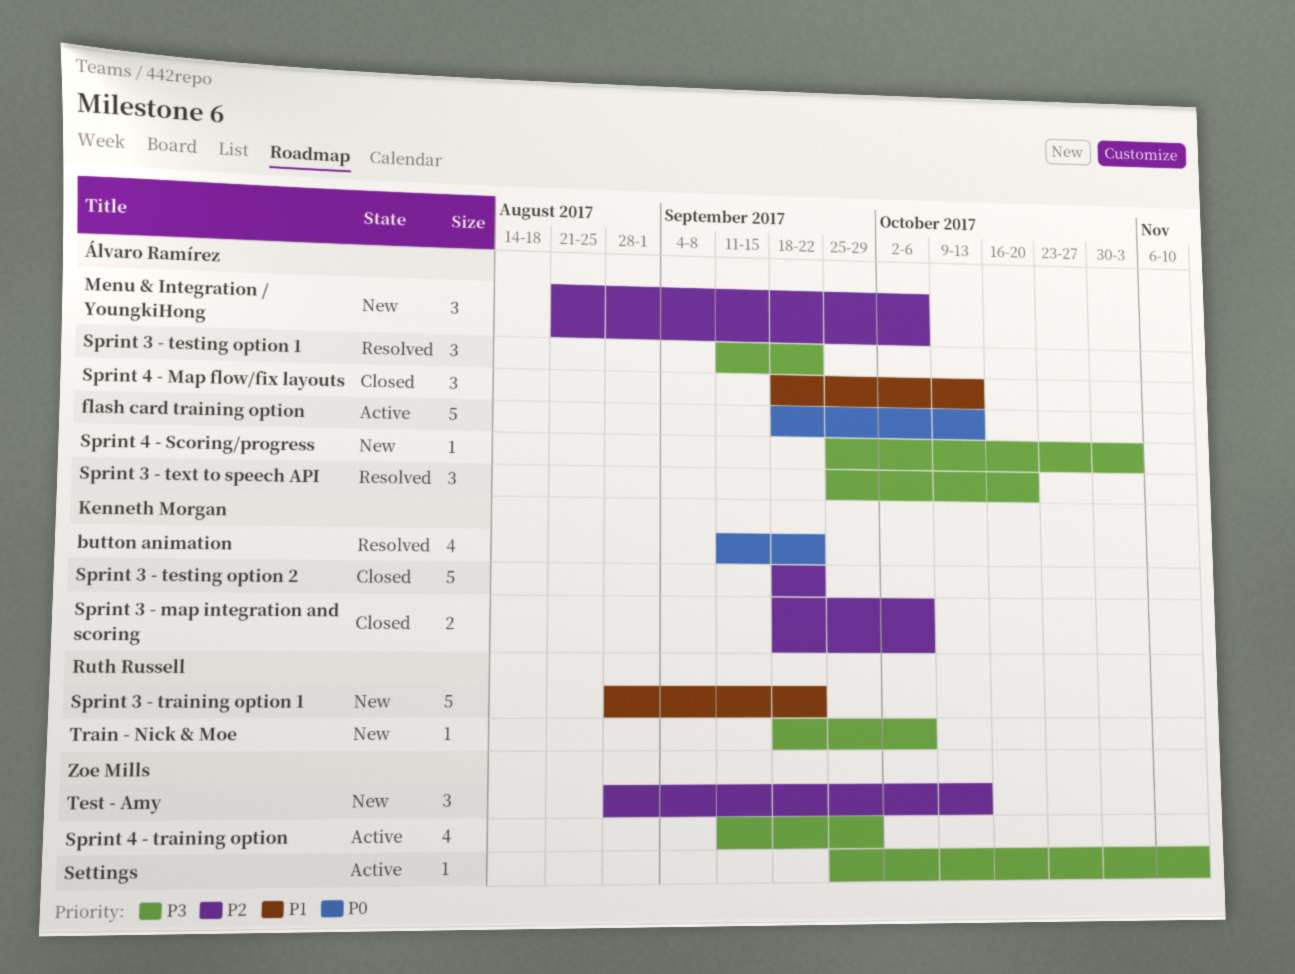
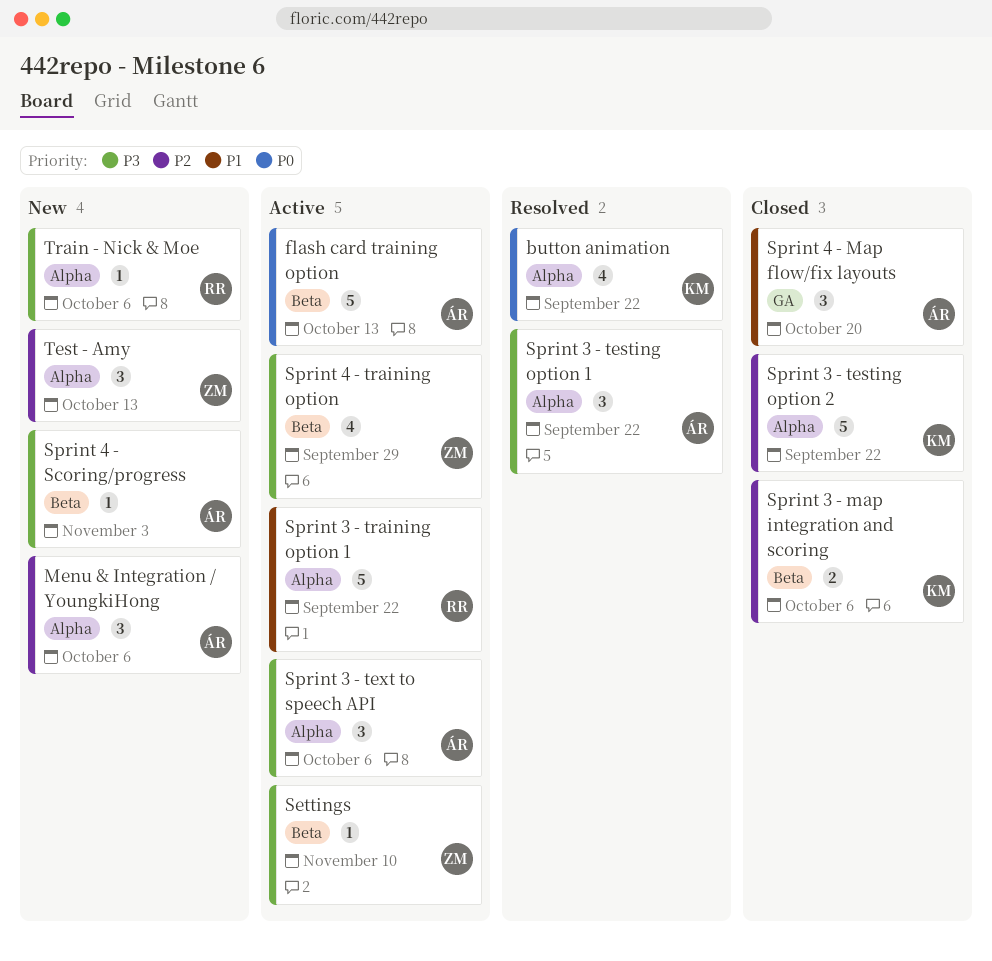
Sprint 3 - text to speech API, status: Resolved -> Active
Sprint 3 - text to speech API, due: Oct 20 -> Oct 6
Sprint 3 - training option 1, status: New -> Active
Sprint 4 - Map flow/fix layouts, due: Oct 13 -> Oct 20

